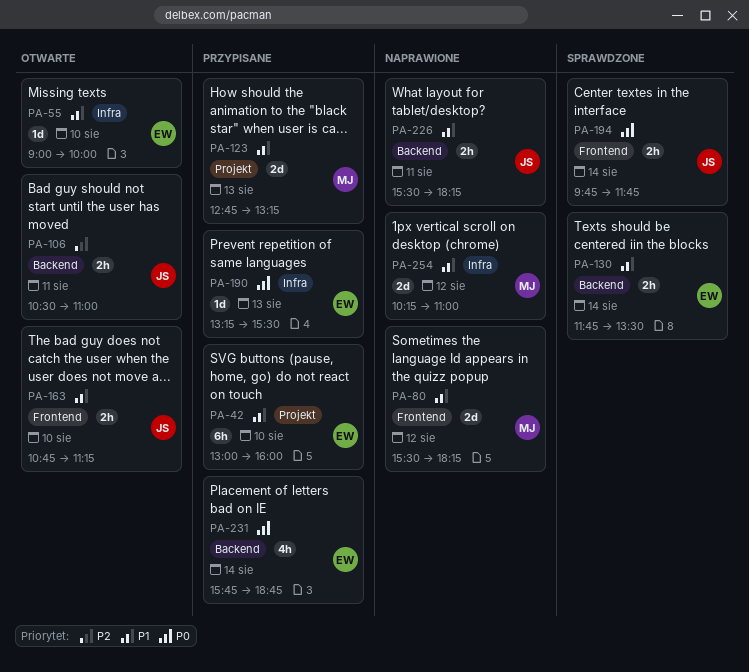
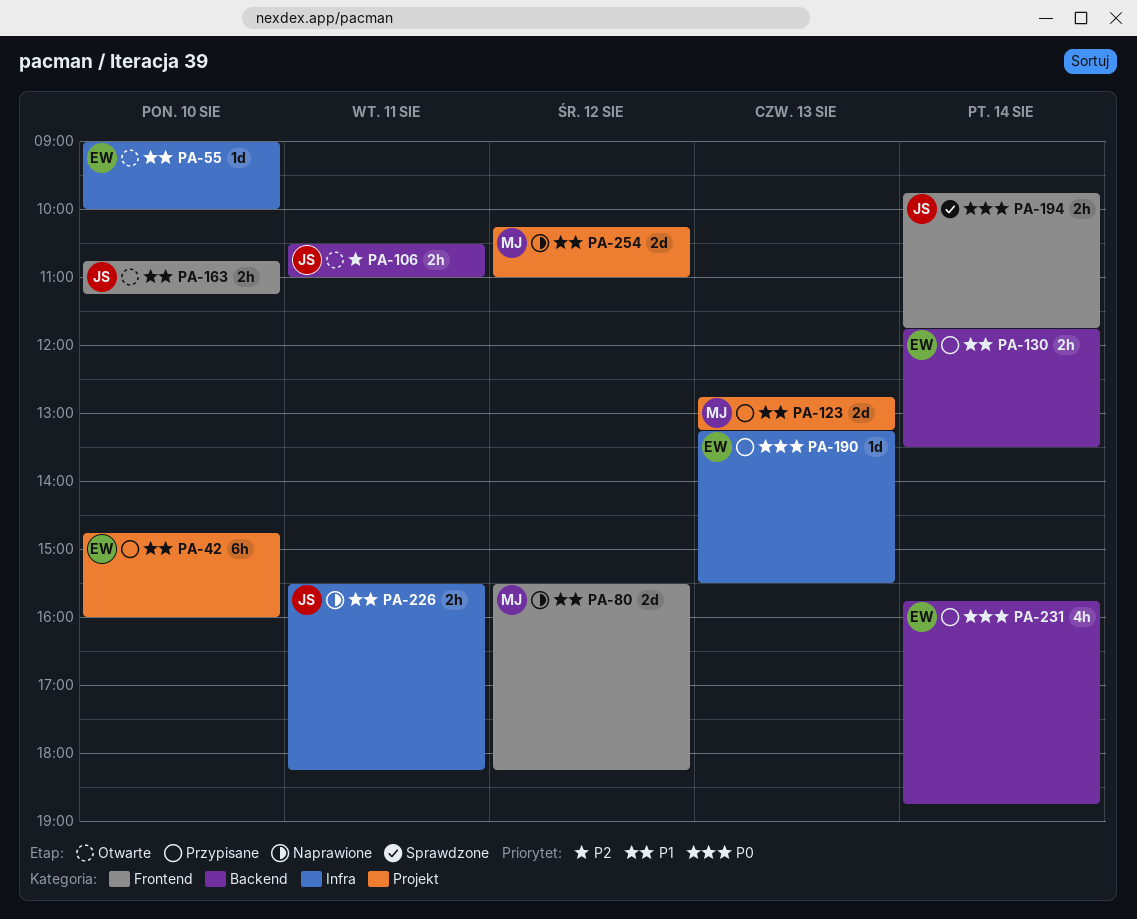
PA-42, begins: 13:00 -> 14:45
PA-130, status: Sprawdzone -> Przypisane
PA-226, label: Backend -> Infra
PA-254, label: Infra -> Projekt

